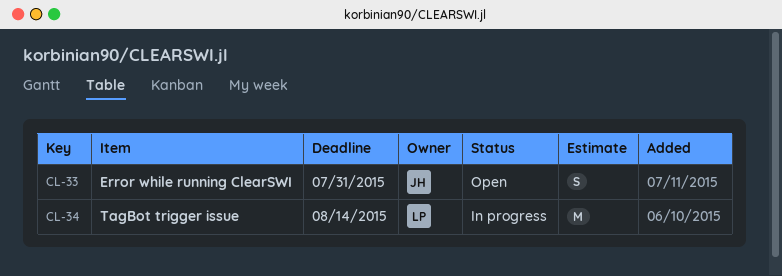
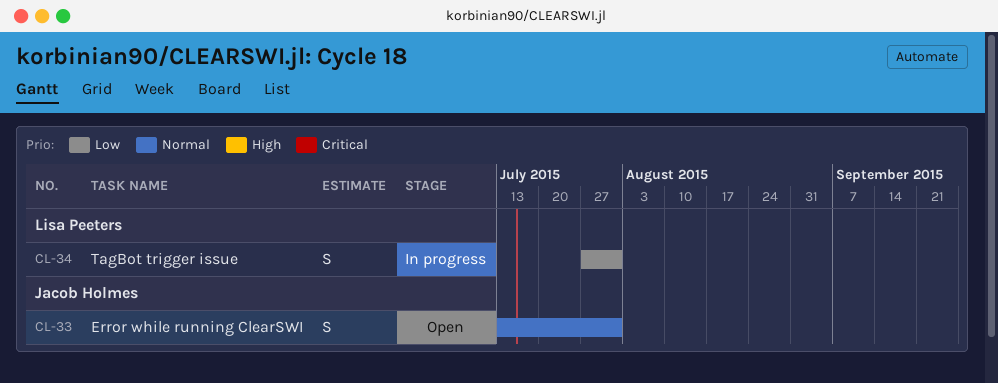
CL-34, estimate: M -> S
CL-34, due: Aug 14 -> Jul 31

